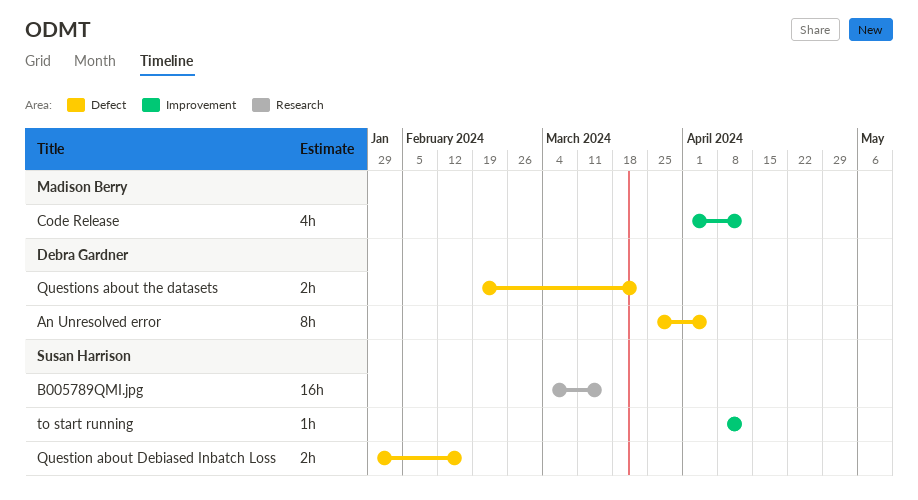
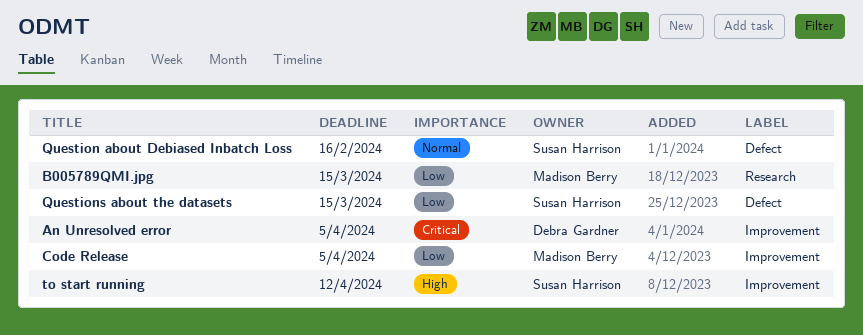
An Unresolved error, label: Defect -> Improvement
B005789QMI.jpg, owner: Susan Harrison -> Madison Berry
Code Release, due: Apr 12 -> Apr 5
Questions about the datasets, owner: Debra Gardner -> Susan Harrison
Questions about the datasets, due: Mar 22 -> Mar 15

